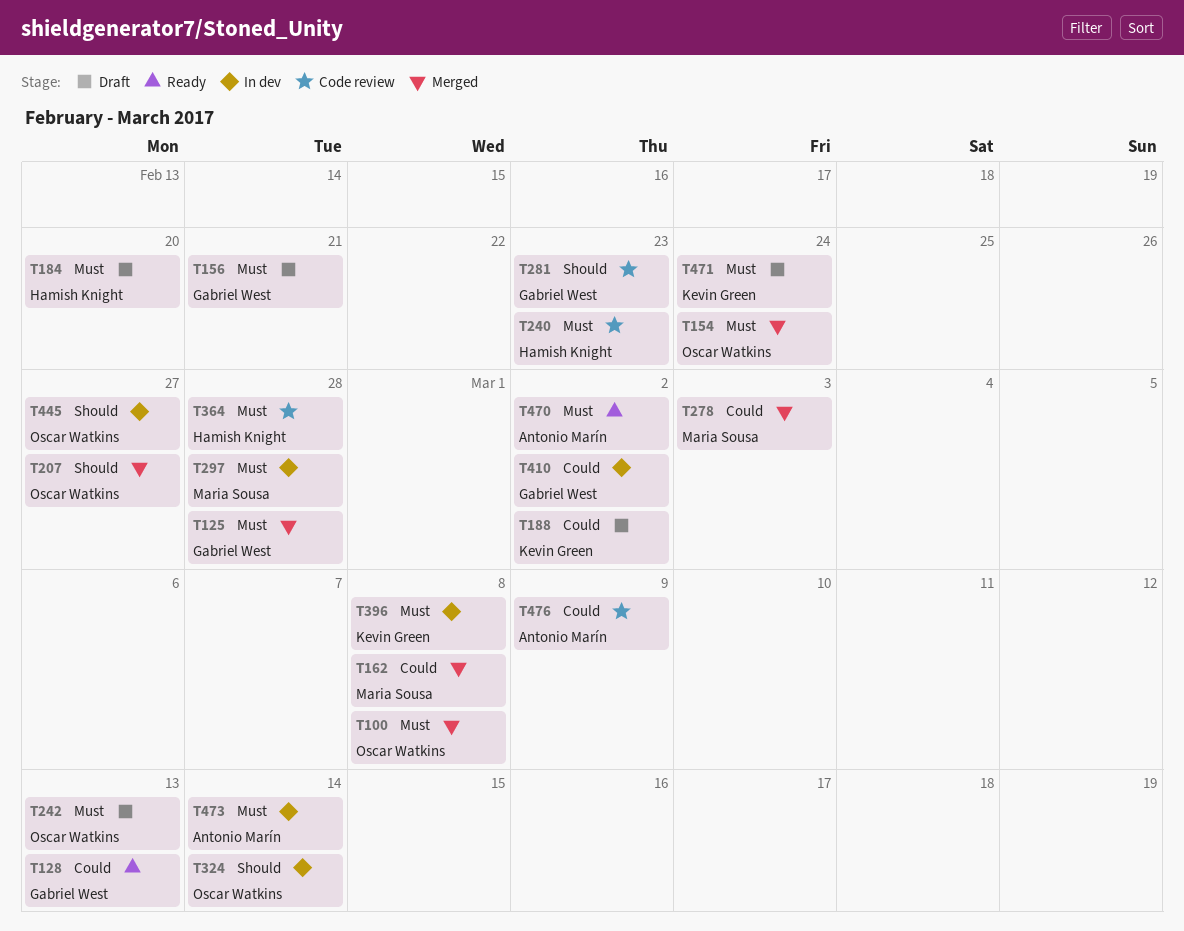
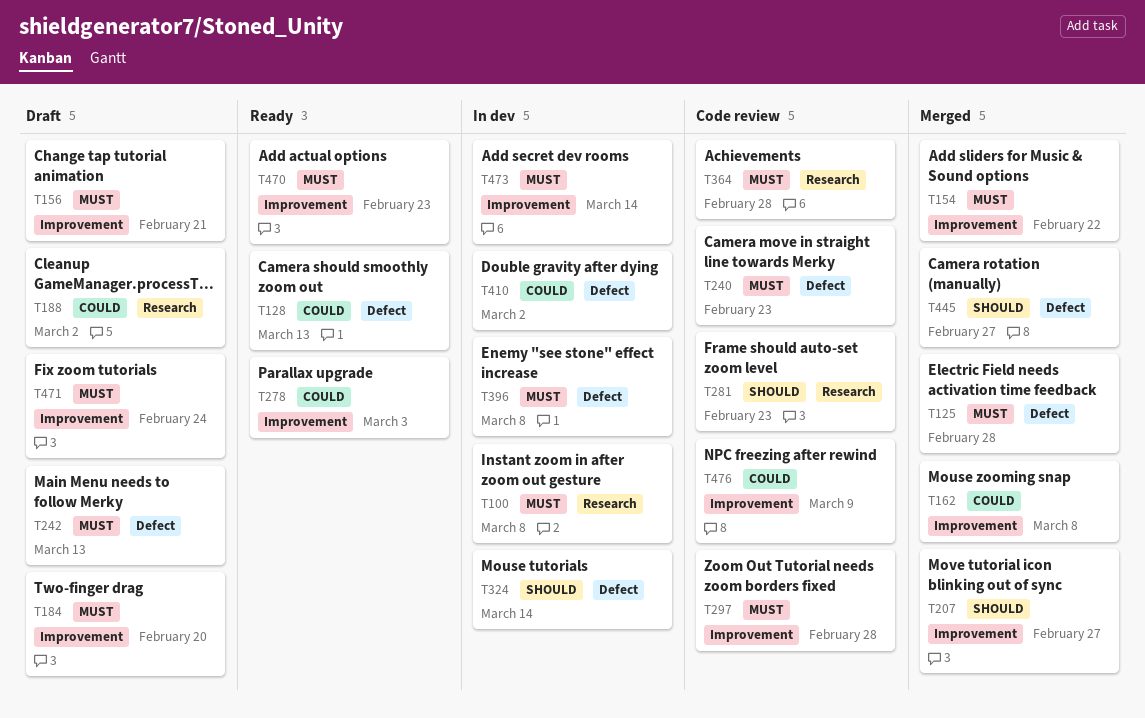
T100, status: Merged -> In dev
T154, due: Feb 24 -> Feb 22
T278, status: Merged -> Ready
T297, status: In dev -> Code review
T445, status: In dev -> Merged
T470, due: Mar 2 -> Feb 23

